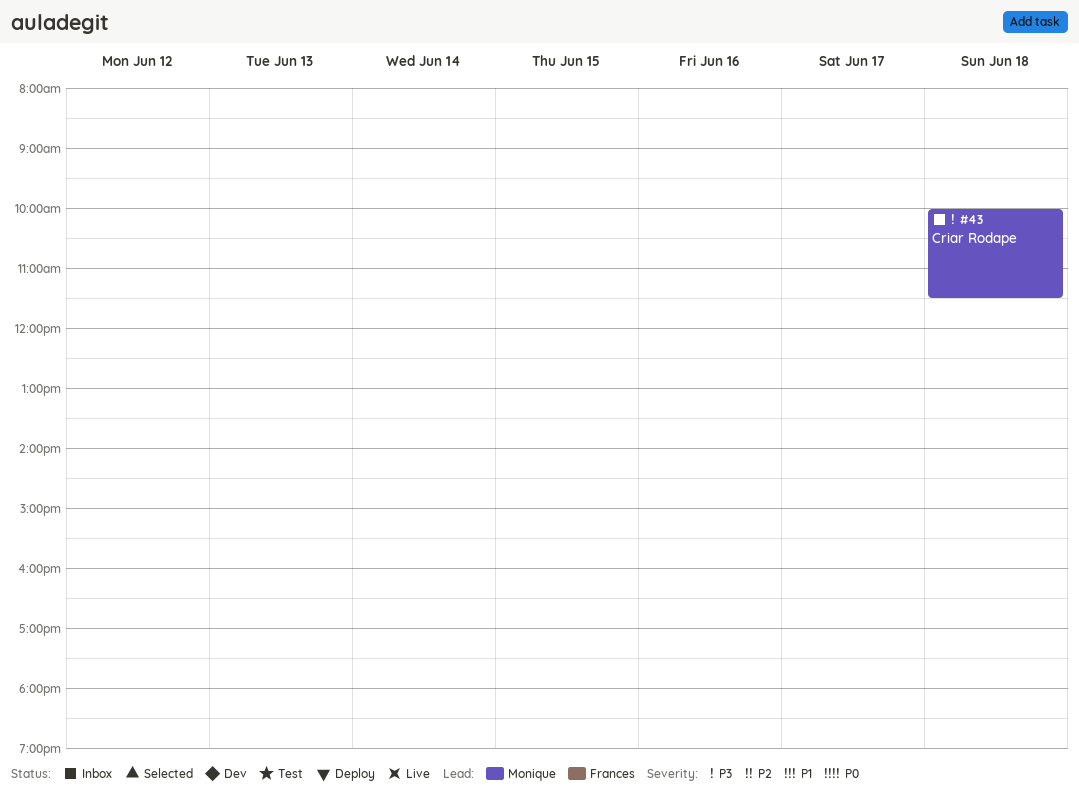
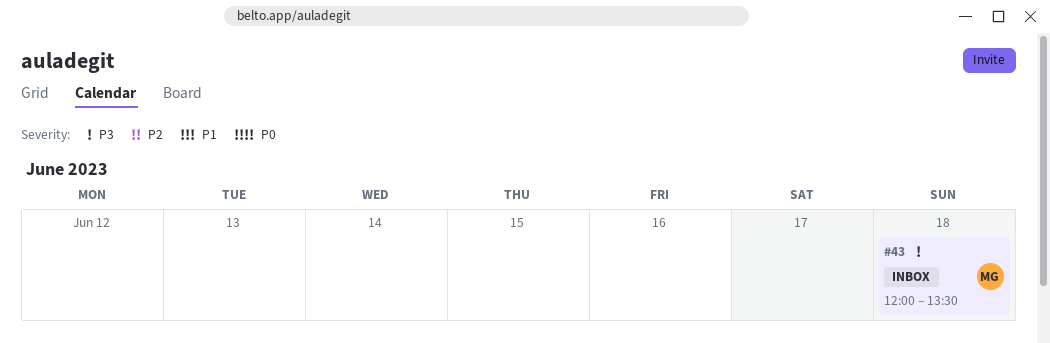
#43, begins: 10:00 -> 12:00
#43, ends: 11:30 -> 13:30

